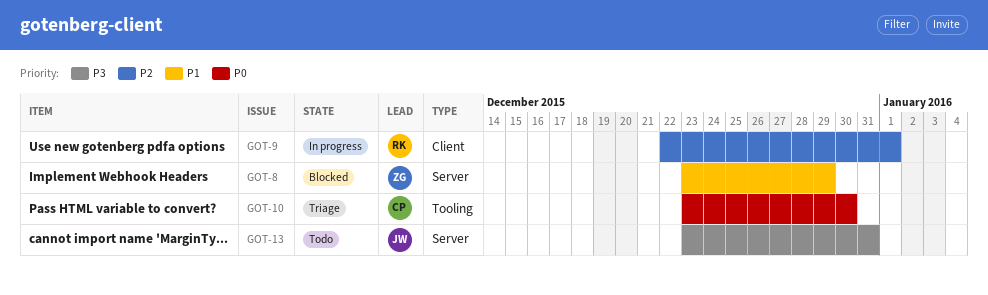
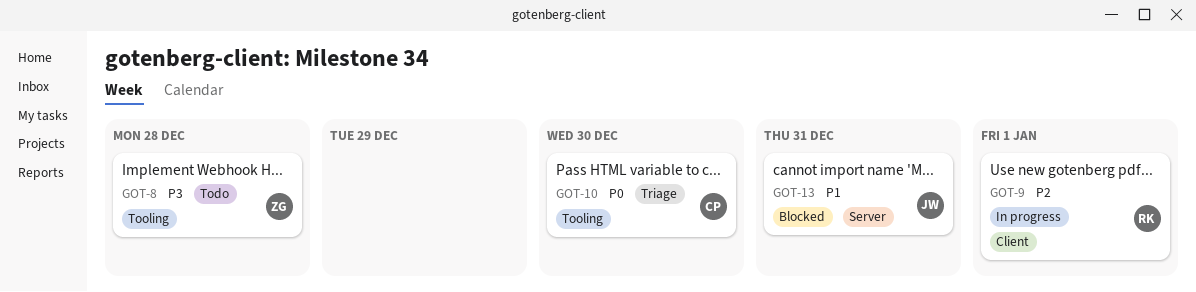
GOT-8, status: Blocked -> Todo
GOT-8, priority: P1 -> P3
GOT-8, label: Server -> Tooling
GOT-8, due: Dec 29 -> Dec 28
GOT-13, status: Todo -> Blocked
GOT-13, priority: P3 -> P1

